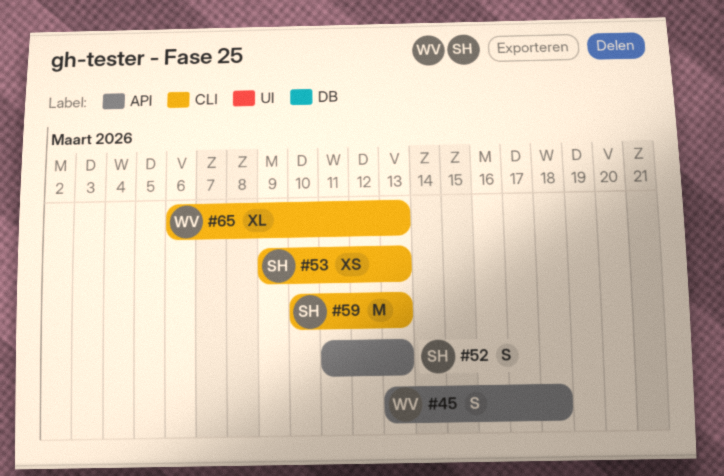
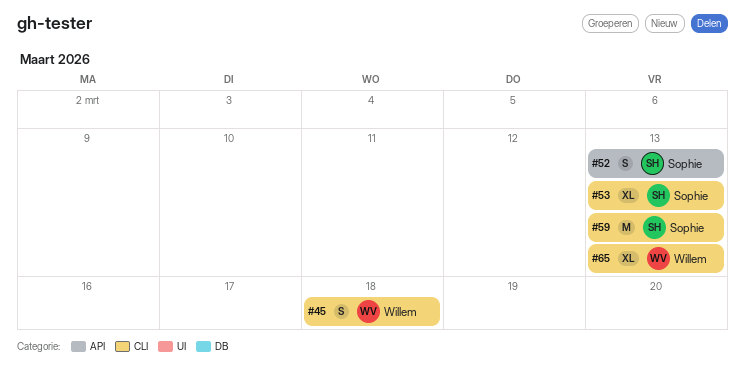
#45, label: API -> CLI
#53, estimate: XS -> XL

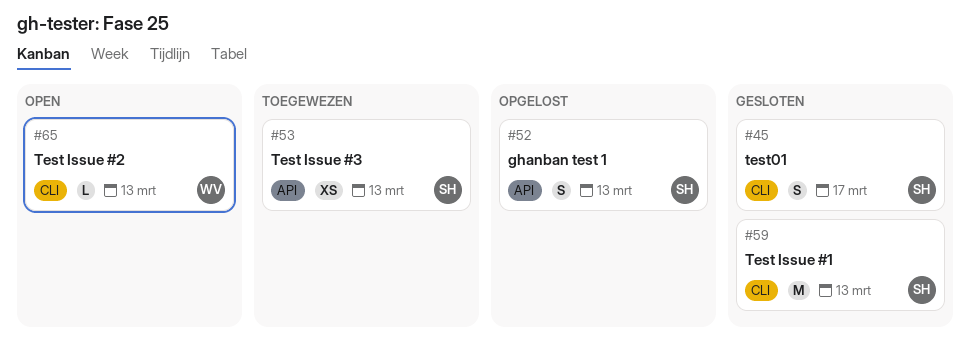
#45, owner: Willem -> Sophie
#45, due: Mar 18 -> Mar 17
#53, label: CLI -> API
#53, estimate: XL -> XS
#65, estimate: XL -> L

